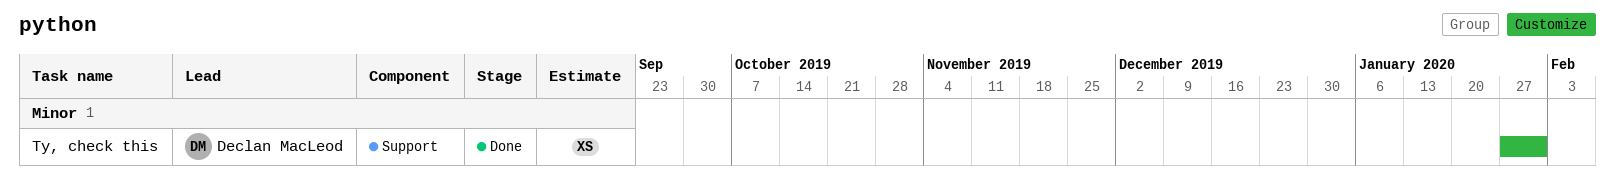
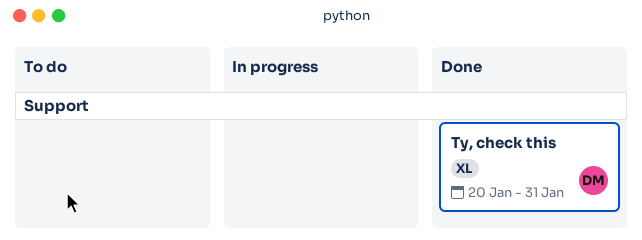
Ty, check this, estimate: XS -> XL
Ty, check this, start: Jan 27 -> Jan 20

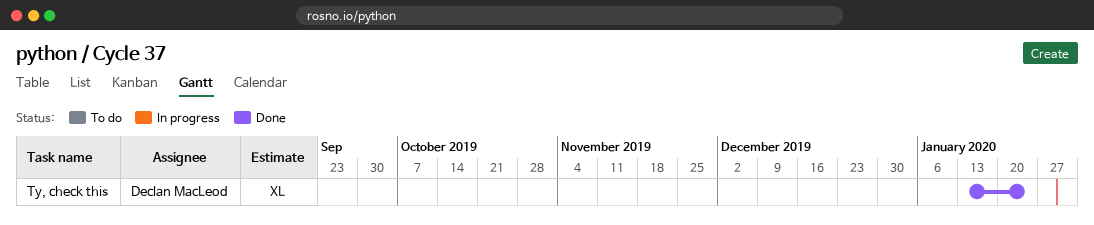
Ty, check this, start: Jan 20 -> Jan 13
Ty, check this, due: Jan 31 -> Jan 24

